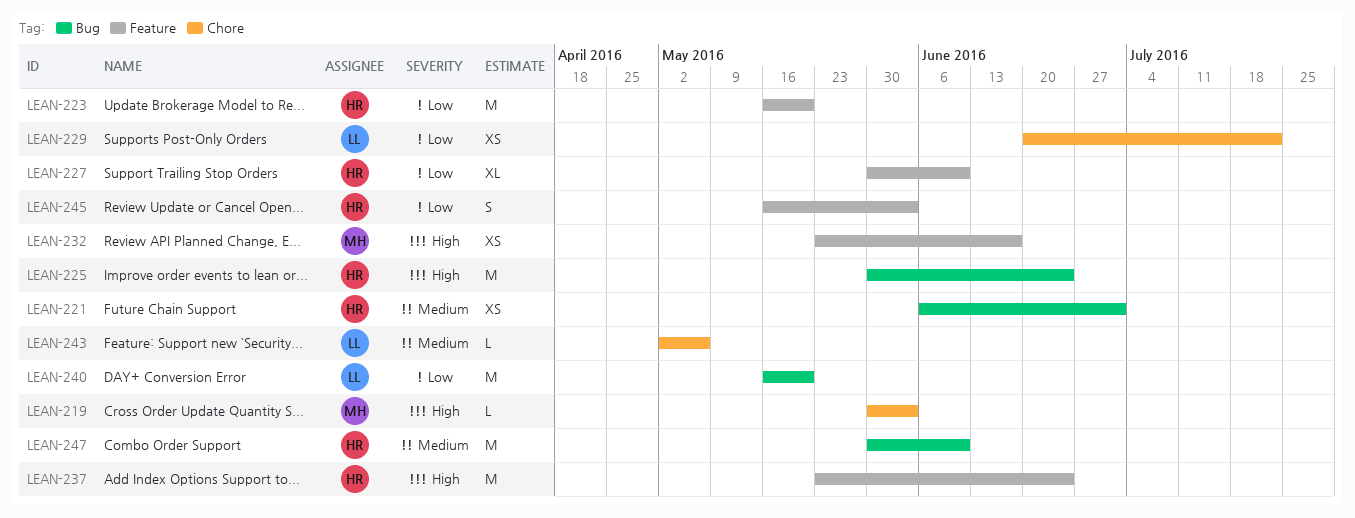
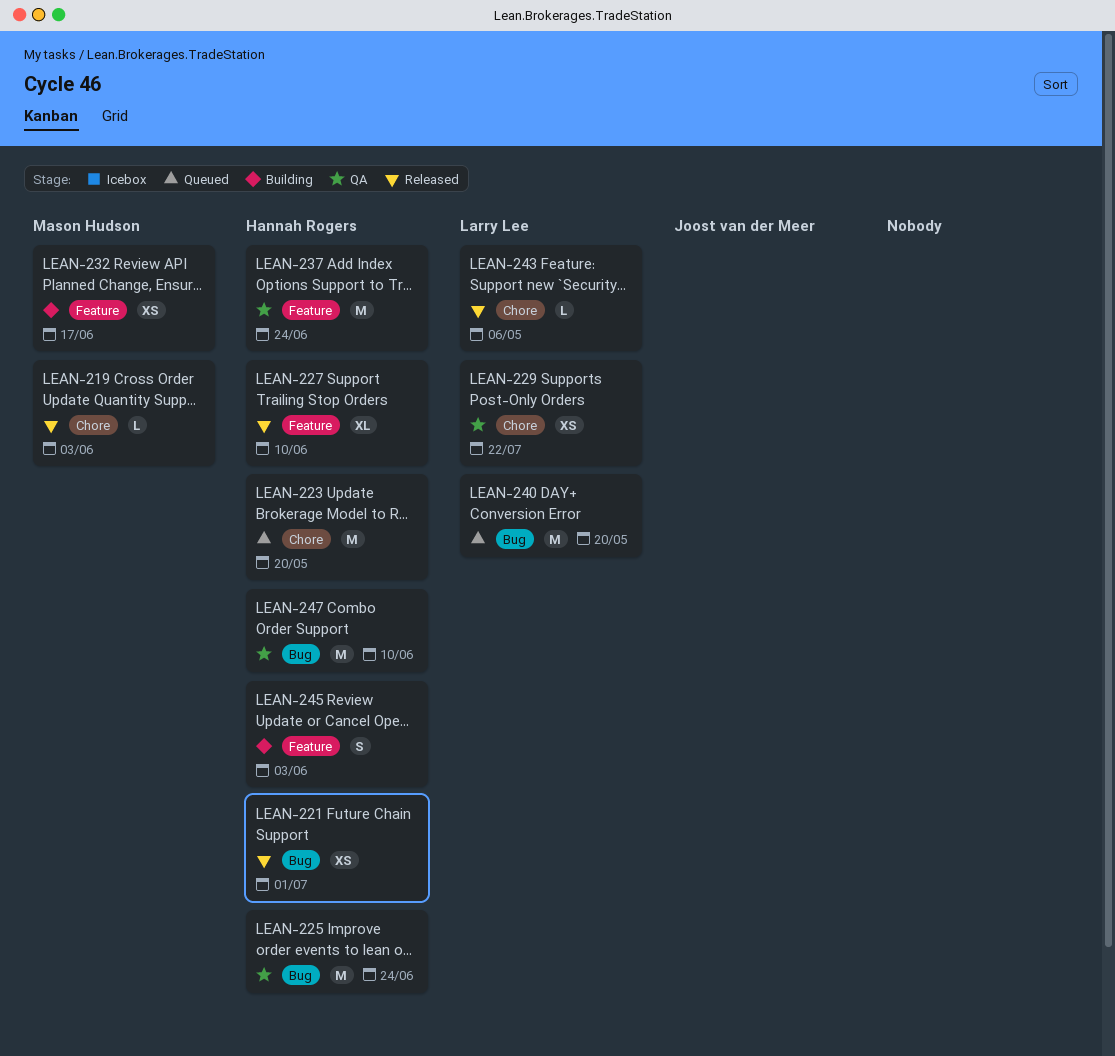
LEAN-223, label: Feature -> Chore

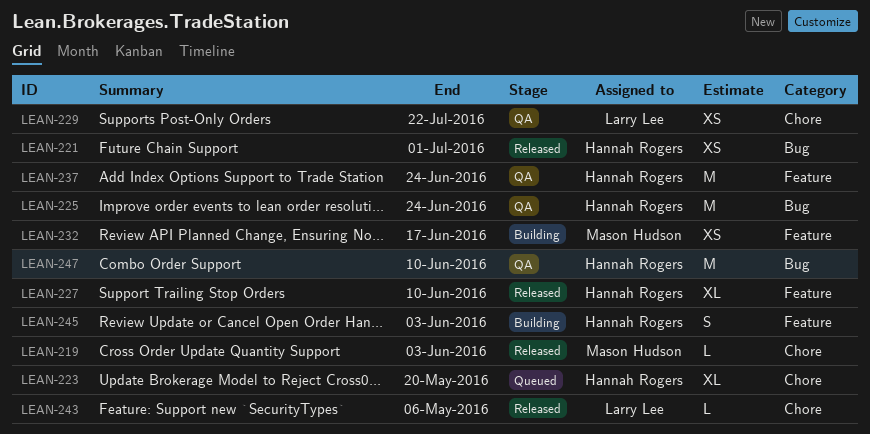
LEAN-223, estimate: M -> XL
LEAN-240: present -> none

